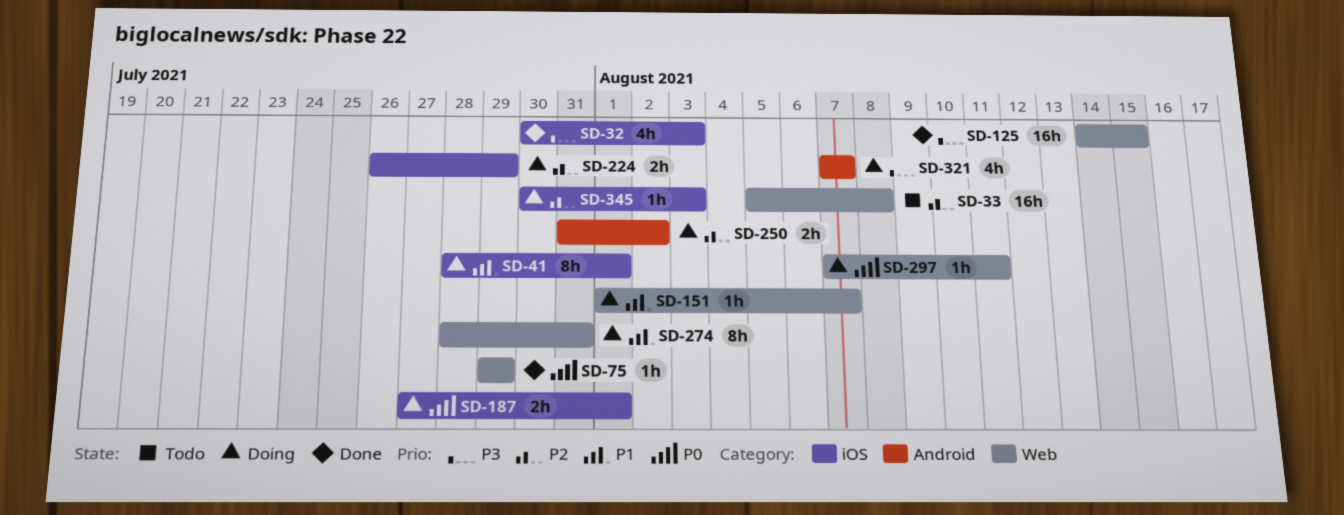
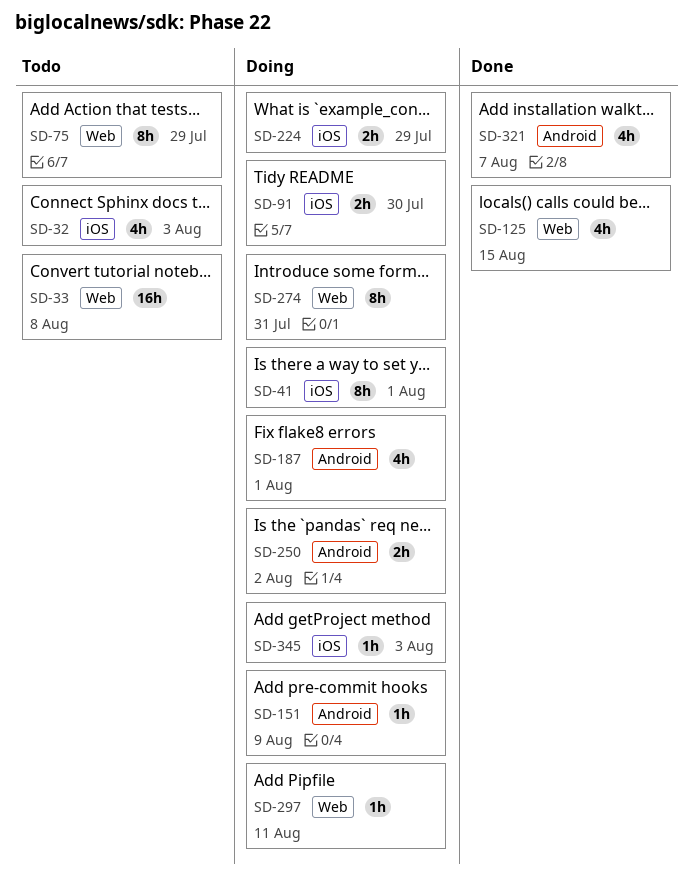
SD-32, status: Done -> Todo
SD-75, status: Done -> Todo
SD-75, estimate: 1h -> 8h
SD-91: none -> present
SD-125, estimate: 16h -> 4h
SD-151, label: Web -> Android
SD-151, due: Aug 7 -> Aug 9
SD-187, label: iOS -> Android
SD-187, estimate: 2h -> 4h
SD-321, status: Doing -> Done

